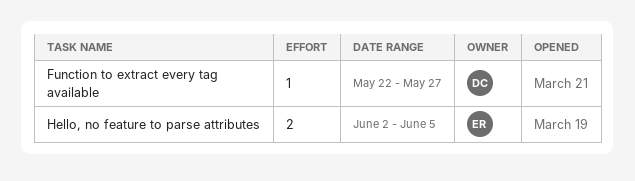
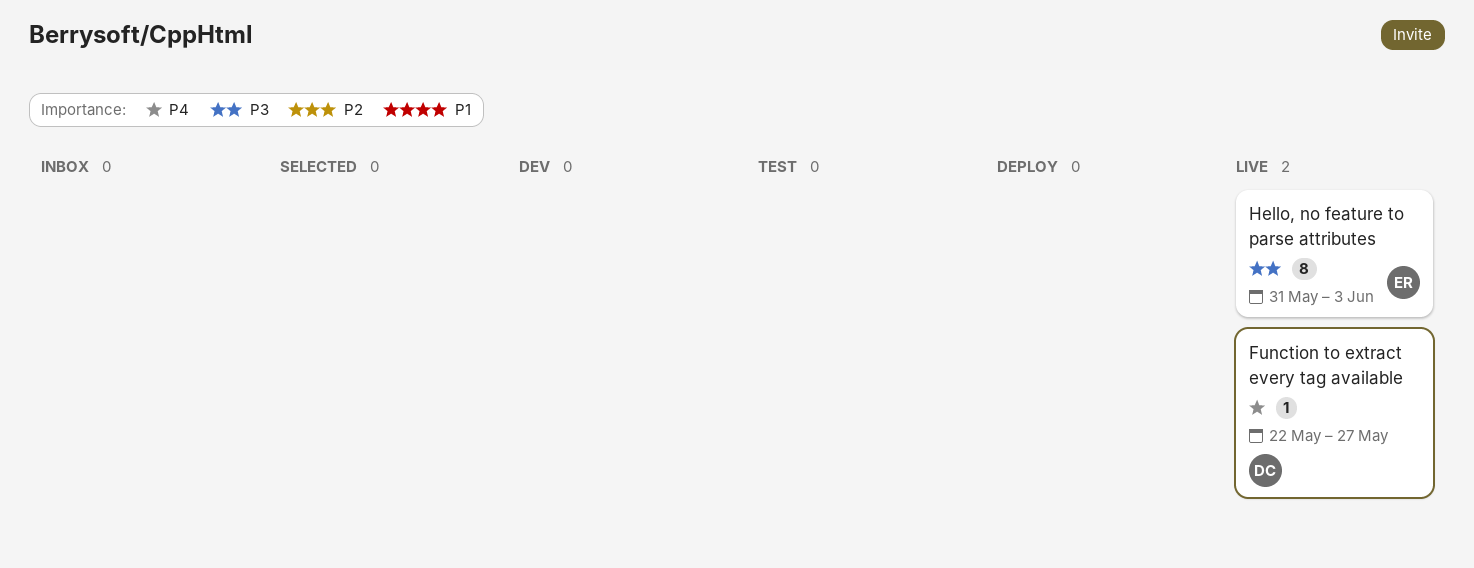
Hello, no feature to parse attributes, estimate: 2 -> 8
Hello, no feature to parse attributes, start: Jun 2 -> May 31
Hello, no feature to parse attributes, due: Jun 5 -> Jun 3

